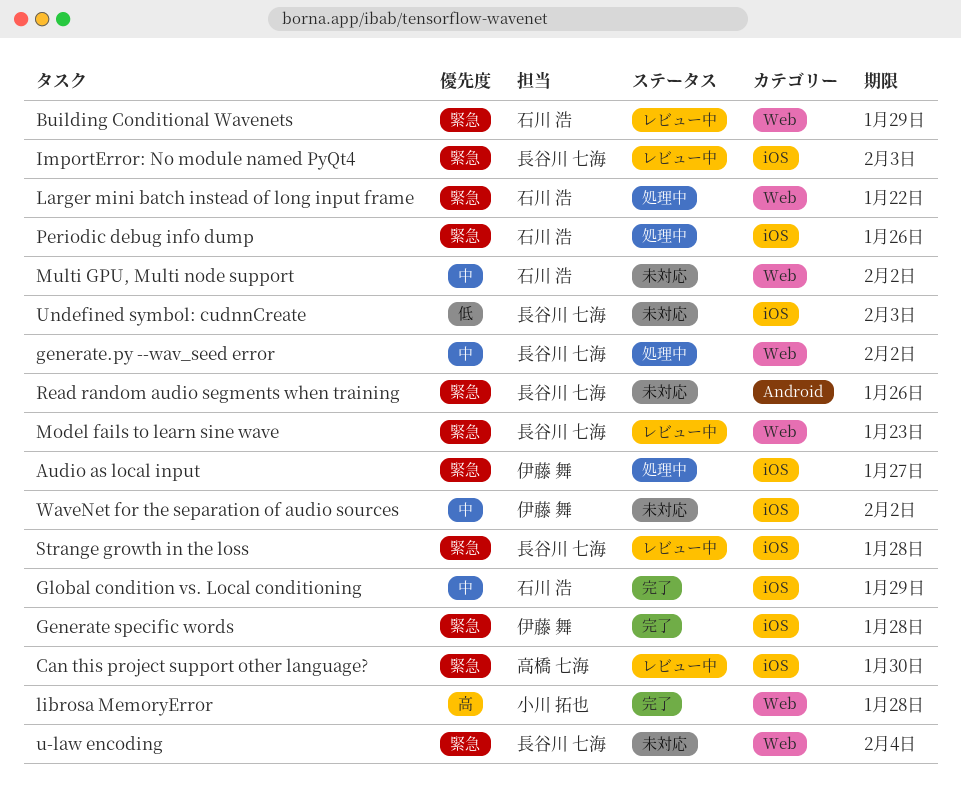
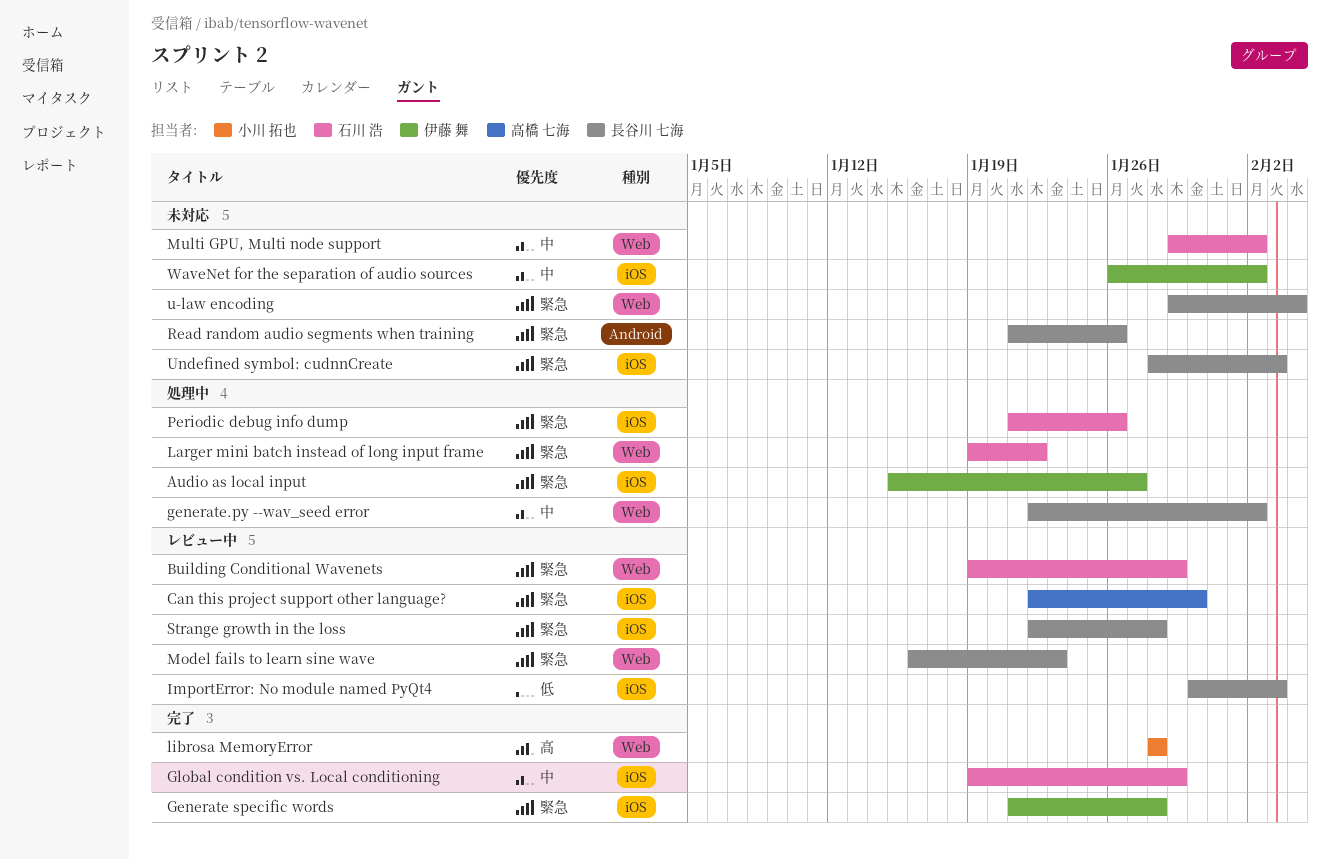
ImportError: No module named PyQt4, priority: 緊急 -> 低
Undefined symbol: cudnnCreate, priority: 低 -> 緊急

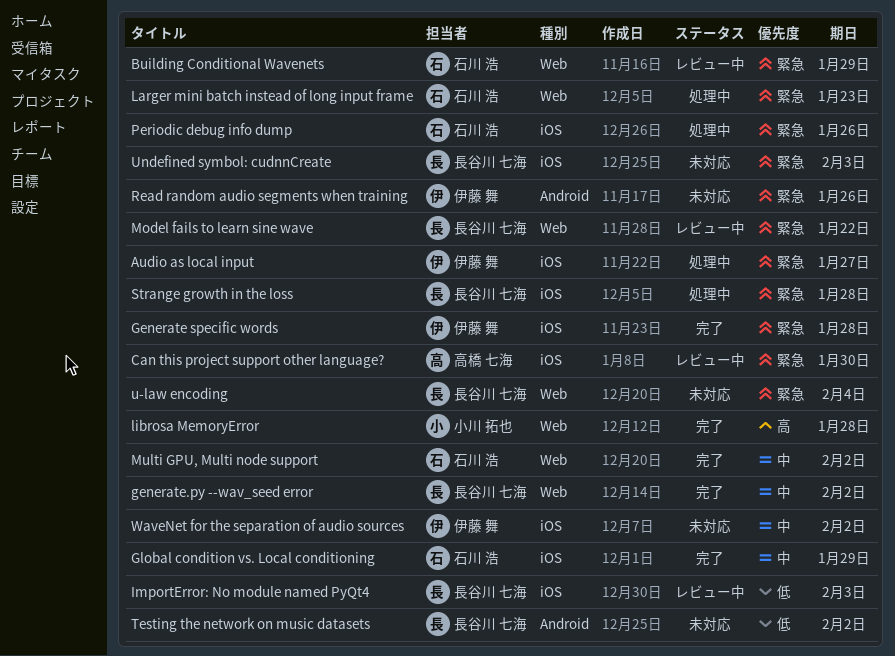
generate.py --wav_seed error, status: 処理中 -> 完了
Larger mini batch instead of long input frame, due: Jan 22 -> Jan 23
Model fails to learn sine wave, due: Jan 23 -> Jan 22
Multi GPU, Multi node support, status: 未対応 -> 完了
Read random audio segments when training, owner: 長谷川 七海 -> 伊藤 舞
Strange growth in the loss, status: レビュー中 -> 処理中
Testing the network on music datasets: none -> present

